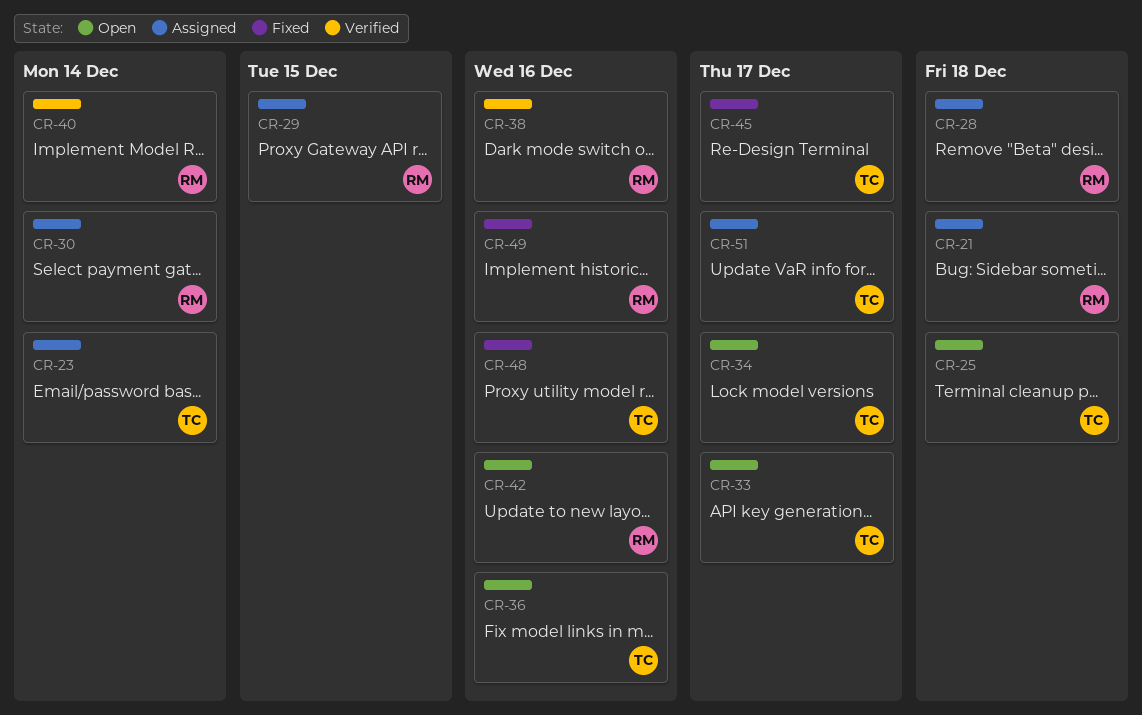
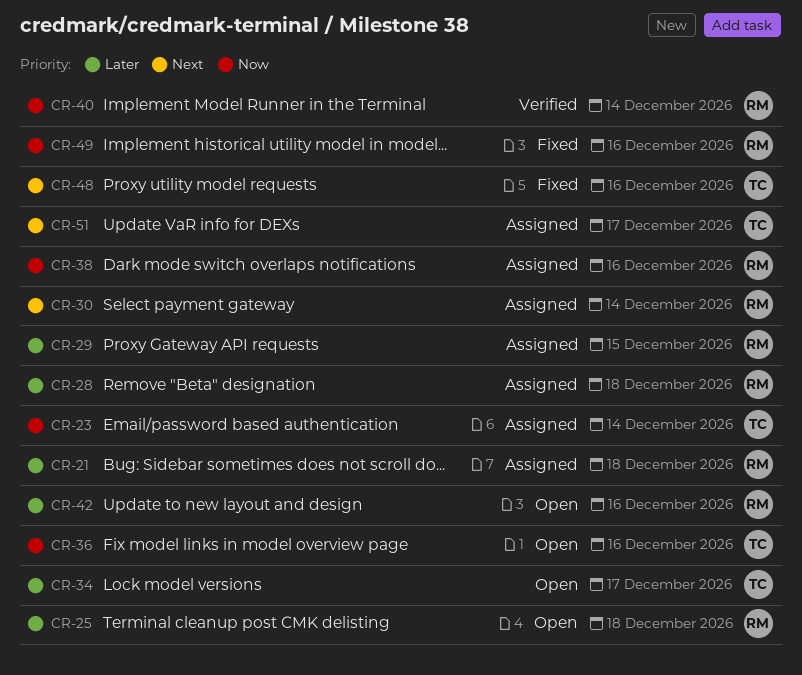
CR-25, owner: TC -> RM
CR-33: present -> none
CR-38, status: Verified -> Assigned
CR-45: present -> none

